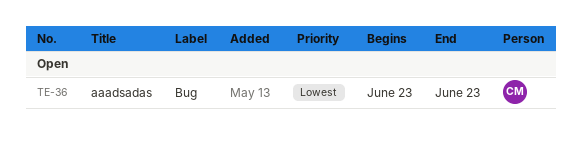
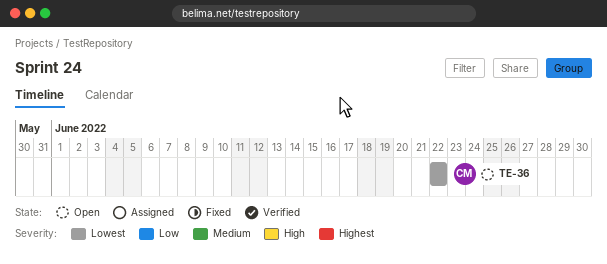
TE-36, start: Jun 23 -> Jun 22
TE-36, due: Jun 23 -> Jun 22

